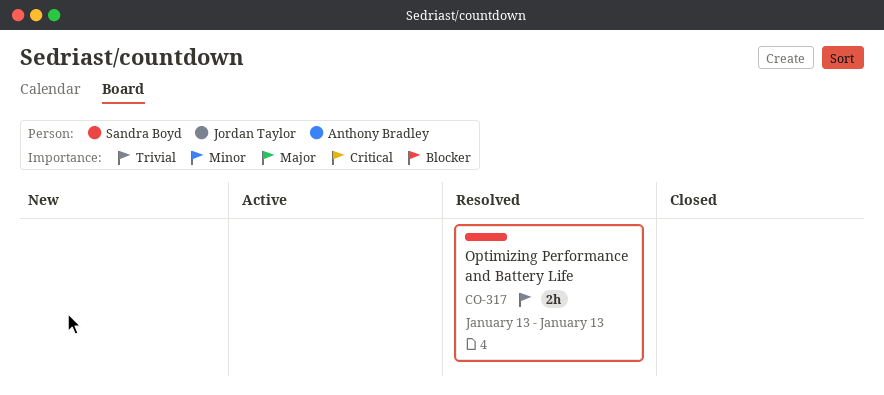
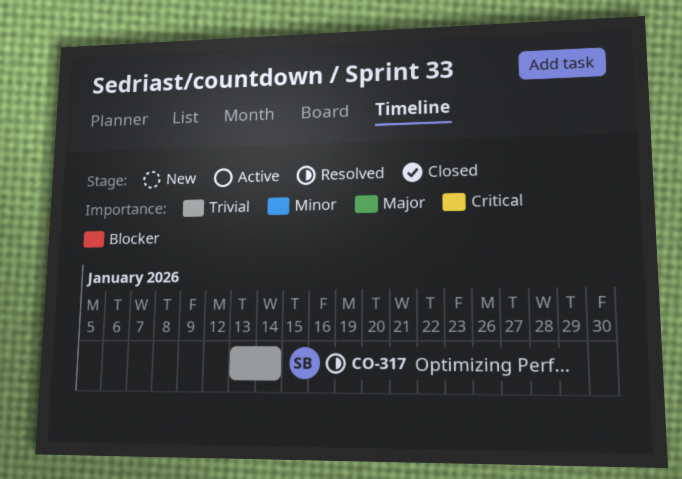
CO-317, due: Jan 13 -> Jan 14

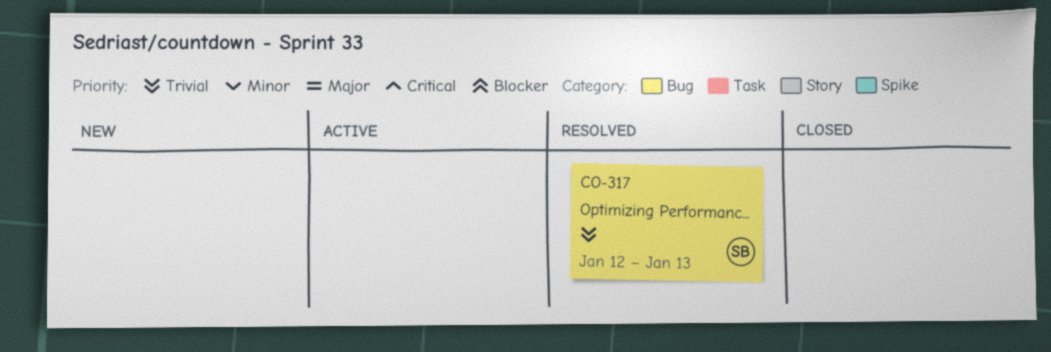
CO-317, start: Jan 13 -> Jan 12
CO-317, due: Jan 14 -> Jan 13

